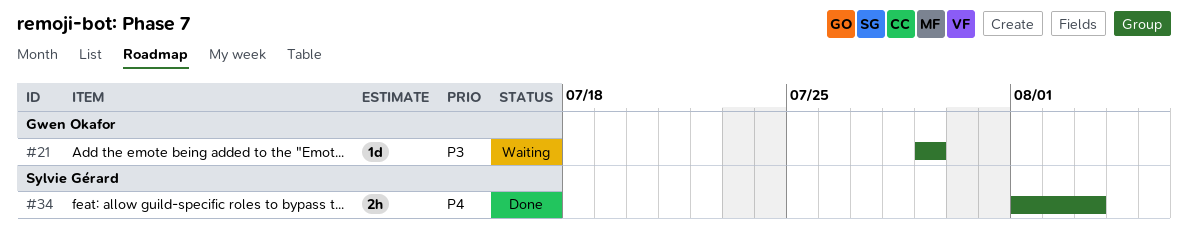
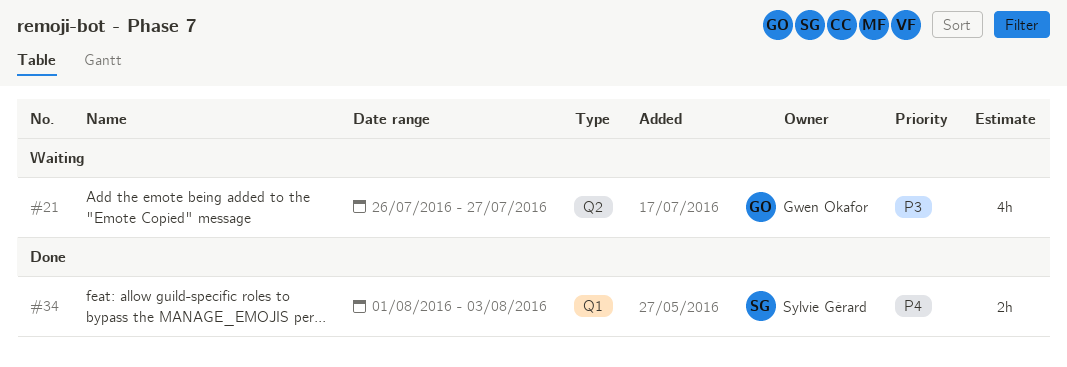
#21, estimate: 1d -> 4h
#21, start: Jul 29 -> Jul 26
#21, due: Jul 29 -> Jul 27

